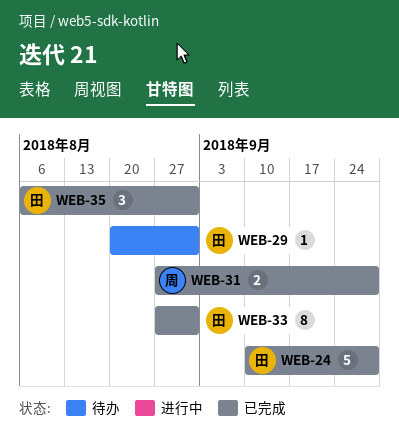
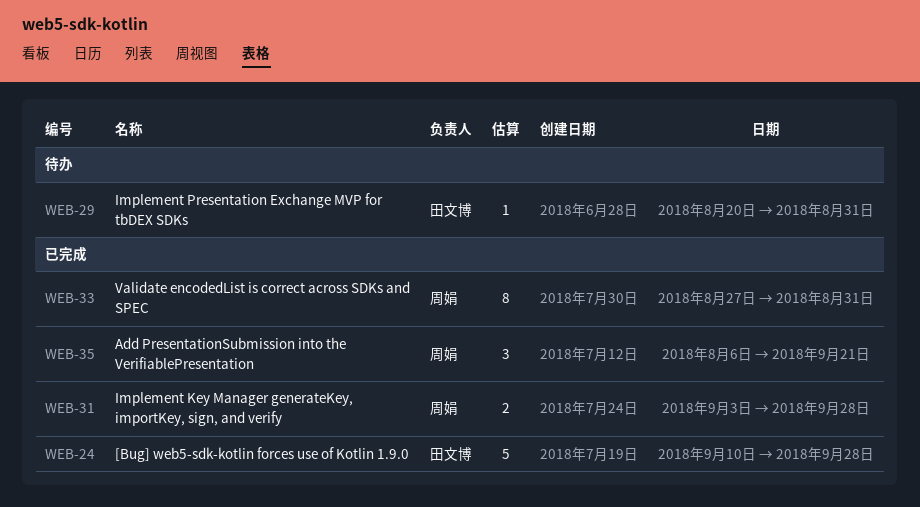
WEB-31, start: Aug 27 -> Sep 3
WEB-33, owner: 田文博 -> 周娟
WEB-35, owner: 田文博 -> 周娟
WEB-35, due: Aug 31 -> Sep 21

